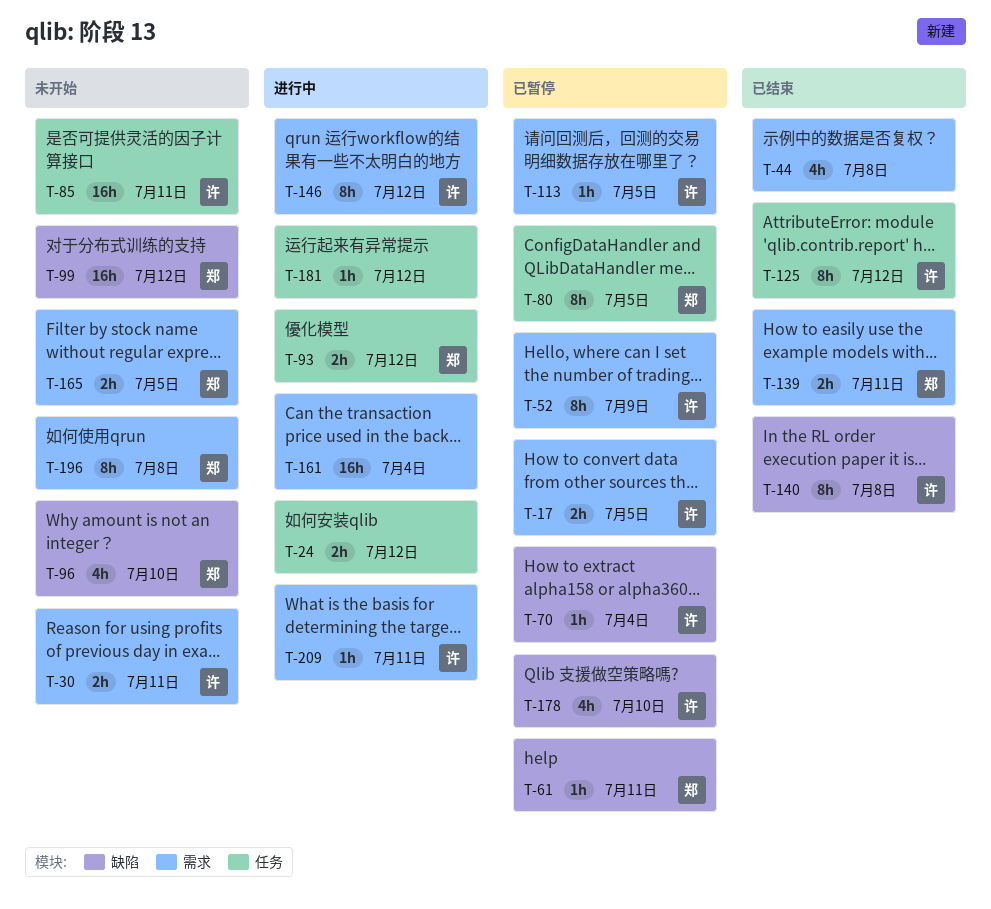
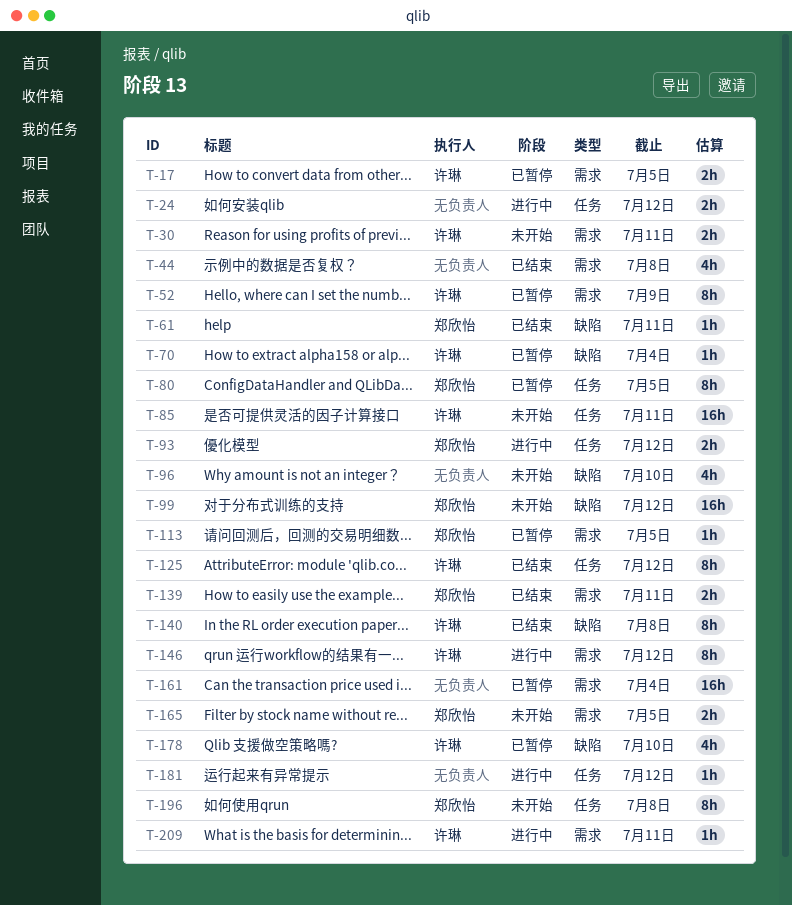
T-61, status: 已暂停 -> 已结束
T-96, owner: 郑欣怡 -> none
T-113, owner: 许琳 -> 郑欣怡
T-161, status: 进行中 -> 已暂停
T-196, label: 需求 -> 任务

